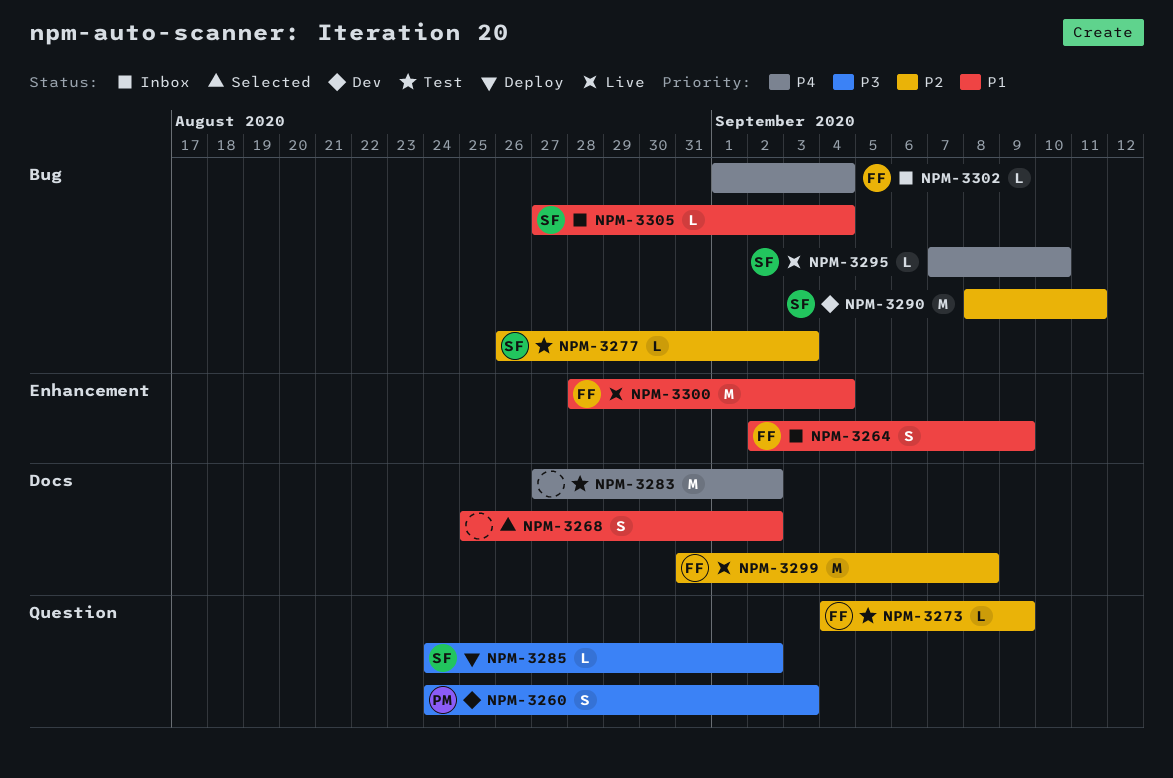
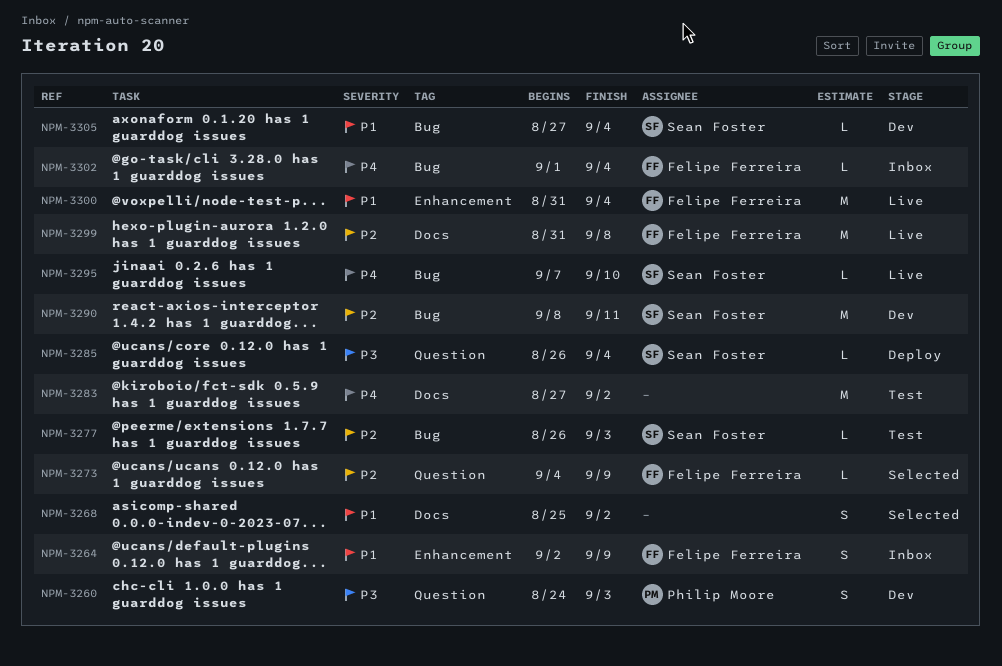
NPM-3273, status: Test -> Selected
NPM-3285, start: Aug 24 -> Aug 26
NPM-3285, due: Sep 2 -> Sep 4
NPM-3300, start: Aug 28 -> Aug 31
NPM-3305, status: Inbox -> Dev

